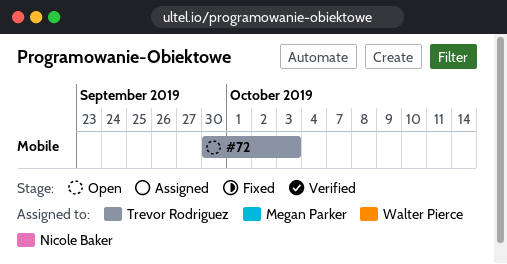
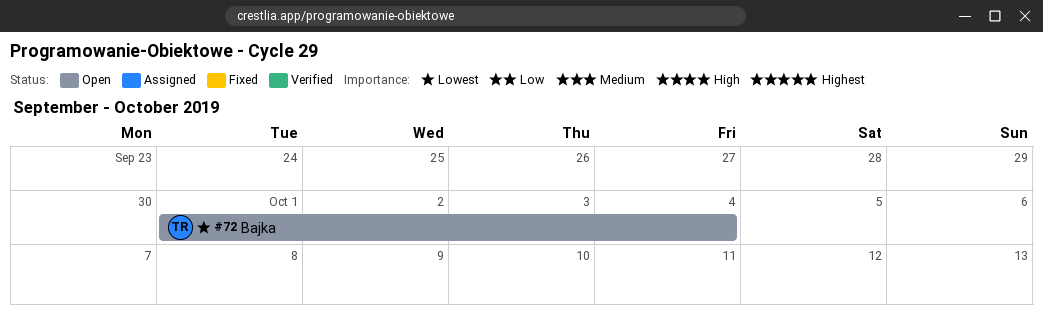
#72, start: Sep 30 -> Oct 1
#72, due: Oct 3 -> Oct 4

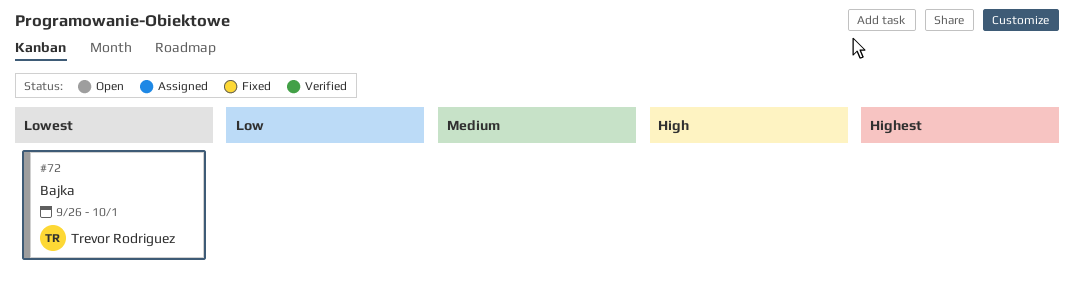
#72, start: Oct 1 -> Sep 26
#72, due: Oct 4 -> Oct 1

